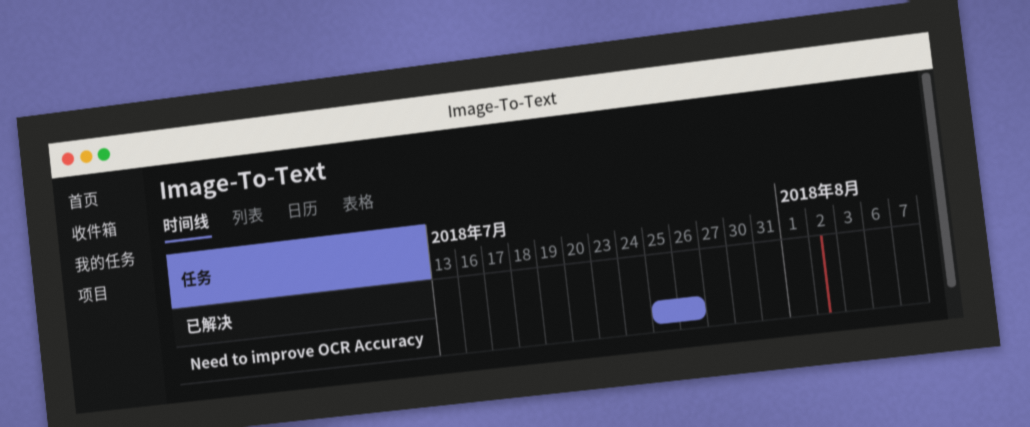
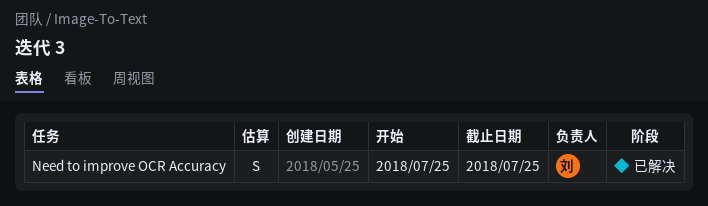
Need to improve OCR Accuracy, due: Jul 26 -> Jul 25

